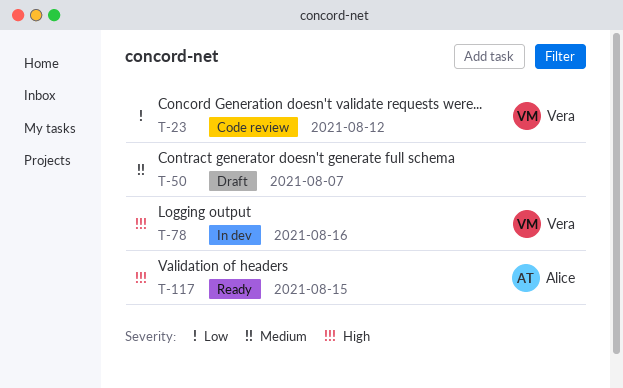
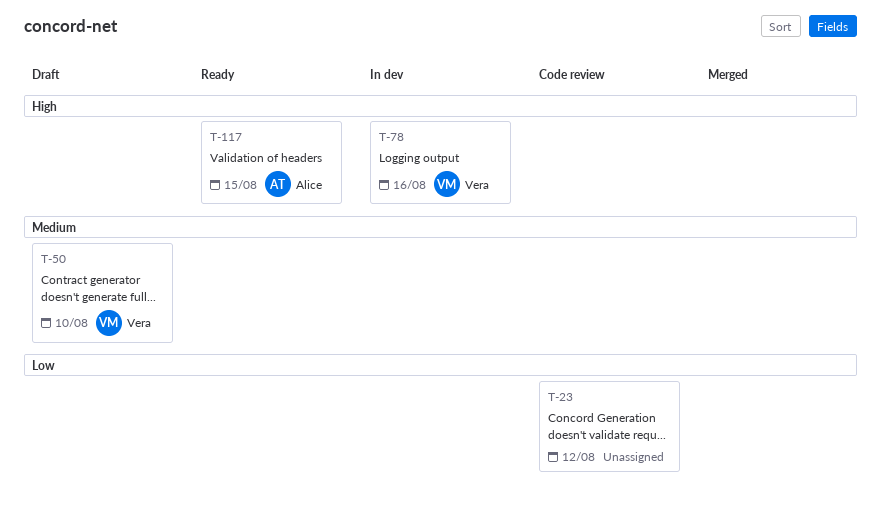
T-23, owner: Vera -> none
T-50, owner: none -> Vera
T-50, due: Aug 7 -> Aug 10

